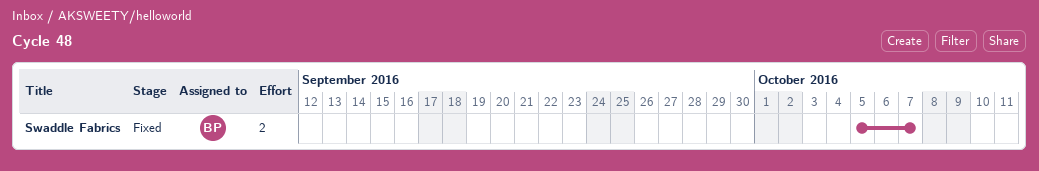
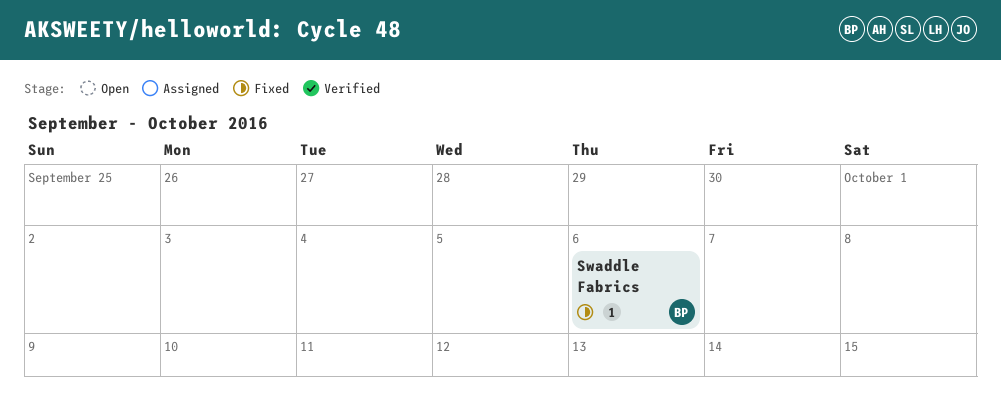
Swaddle Fabrics, estimate: 2 -> 1
Swaddle Fabrics, due: Oct 7 -> Oct 6

